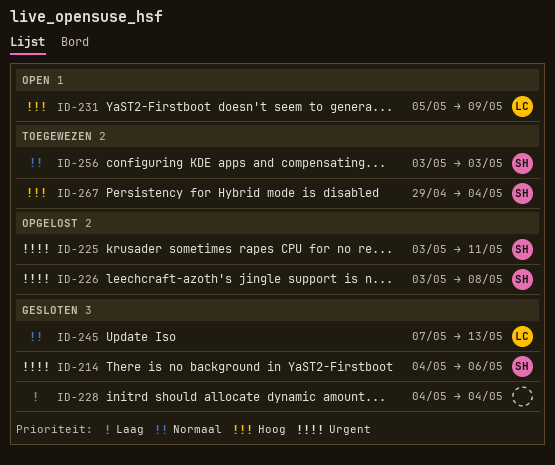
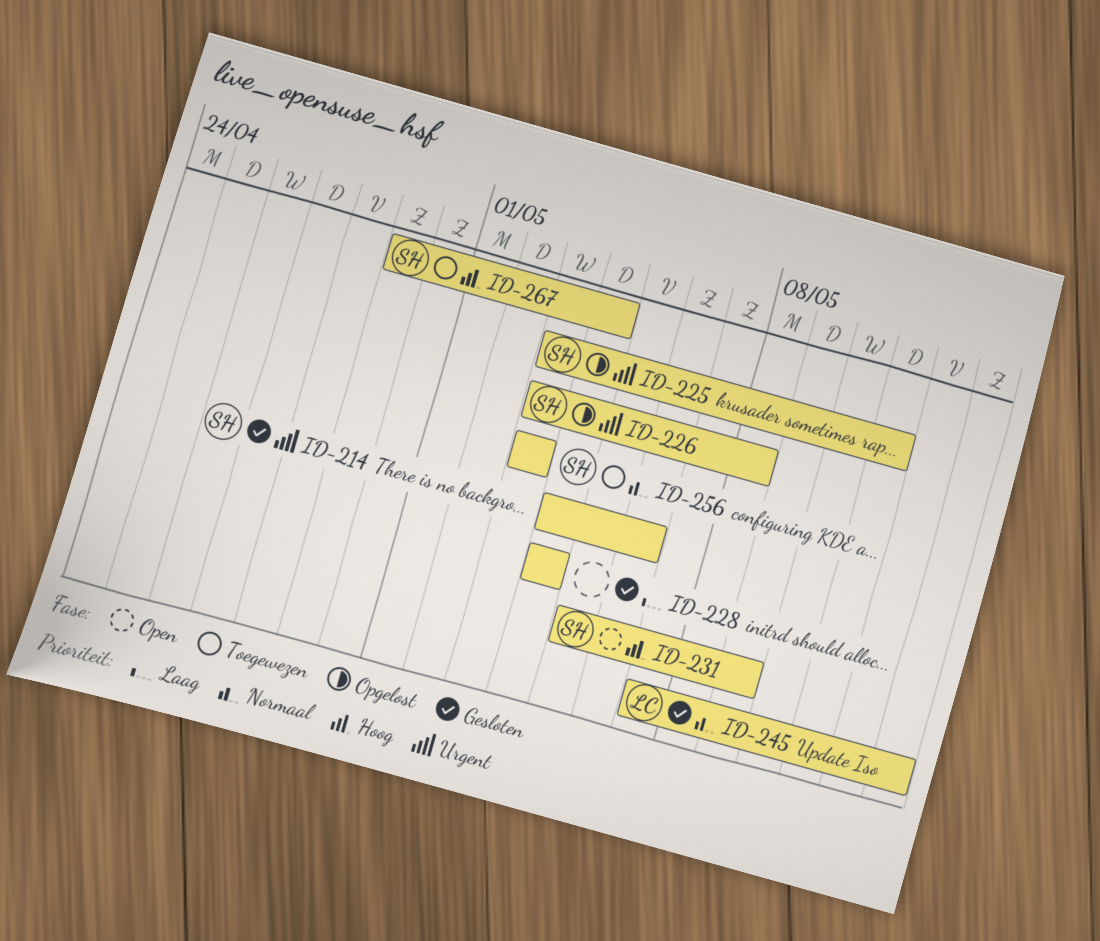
ID-231, owner: LC -> SH

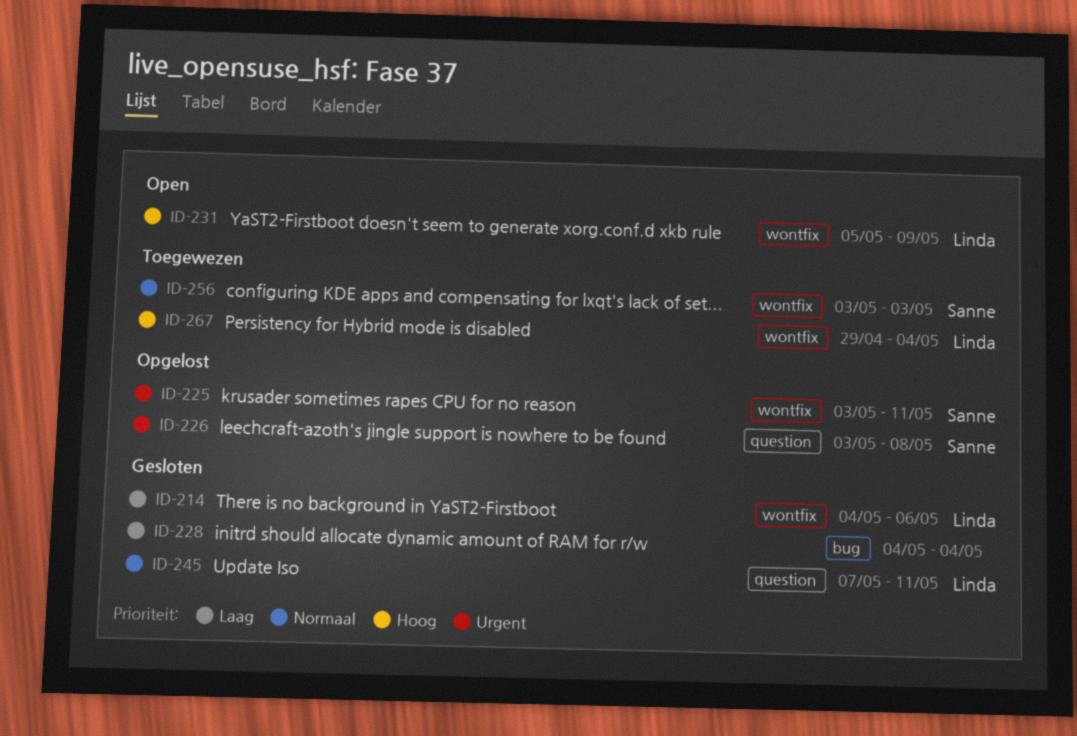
ID-214, owner: Sanne -> Linda
ID-214, priority: Urgent -> Laag
ID-231, owner: Sanne -> Linda
ID-245, due: May 13 -> May 11
ID-267, owner: Sanne -> Linda

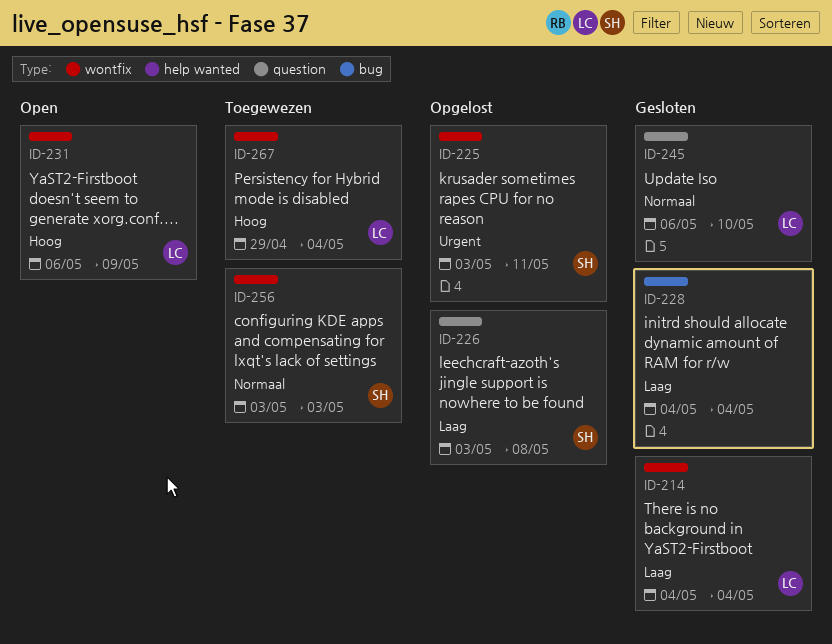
ID-214, due: May 6 -> May 4
ID-226, priority: Urgent -> Laag
ID-231, start: May 5 -> May 6
ID-245, start: May 7 -> May 6
ID-245, due: May 11 -> May 10

